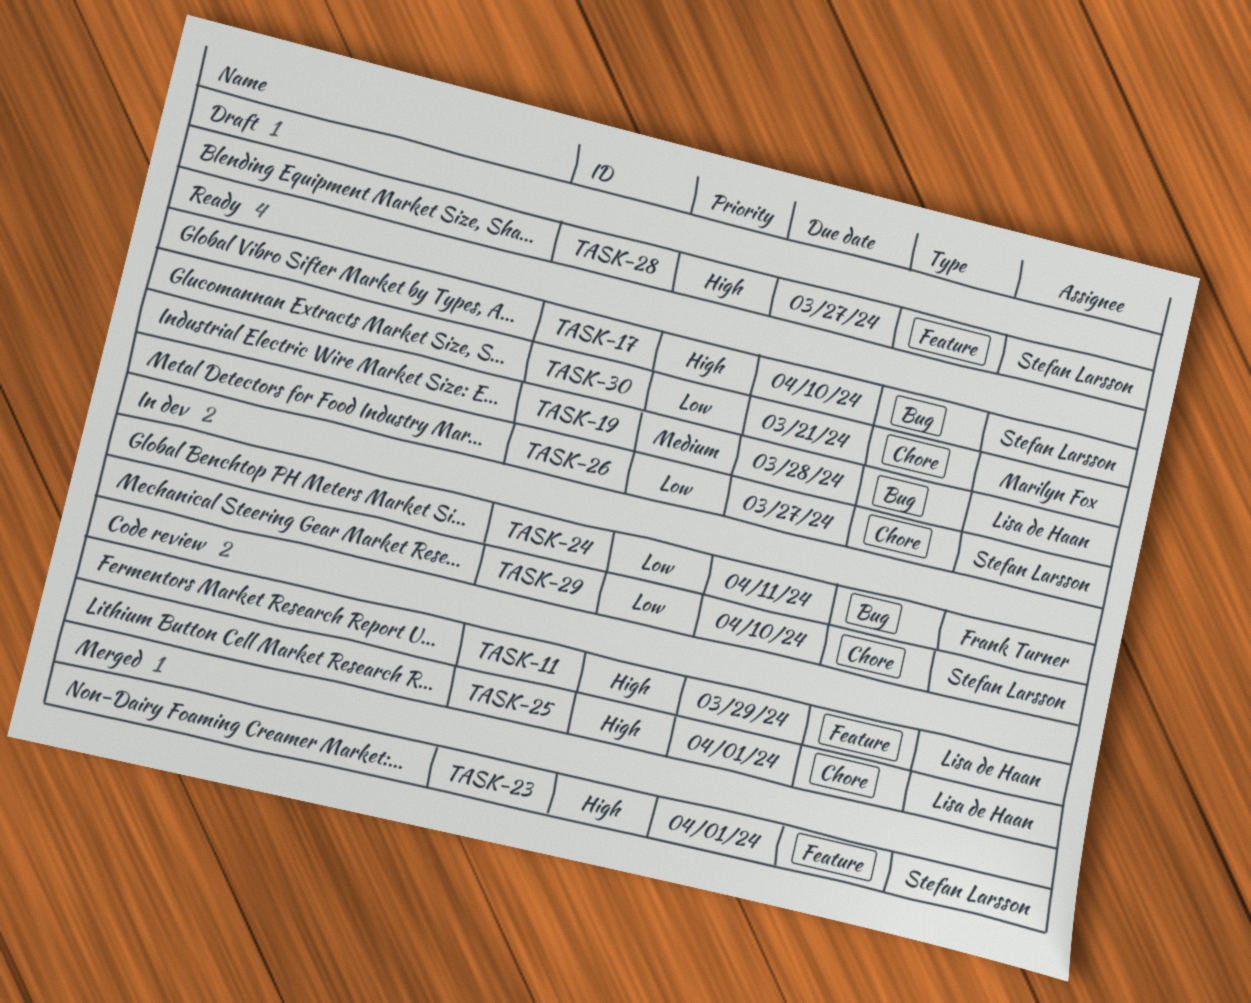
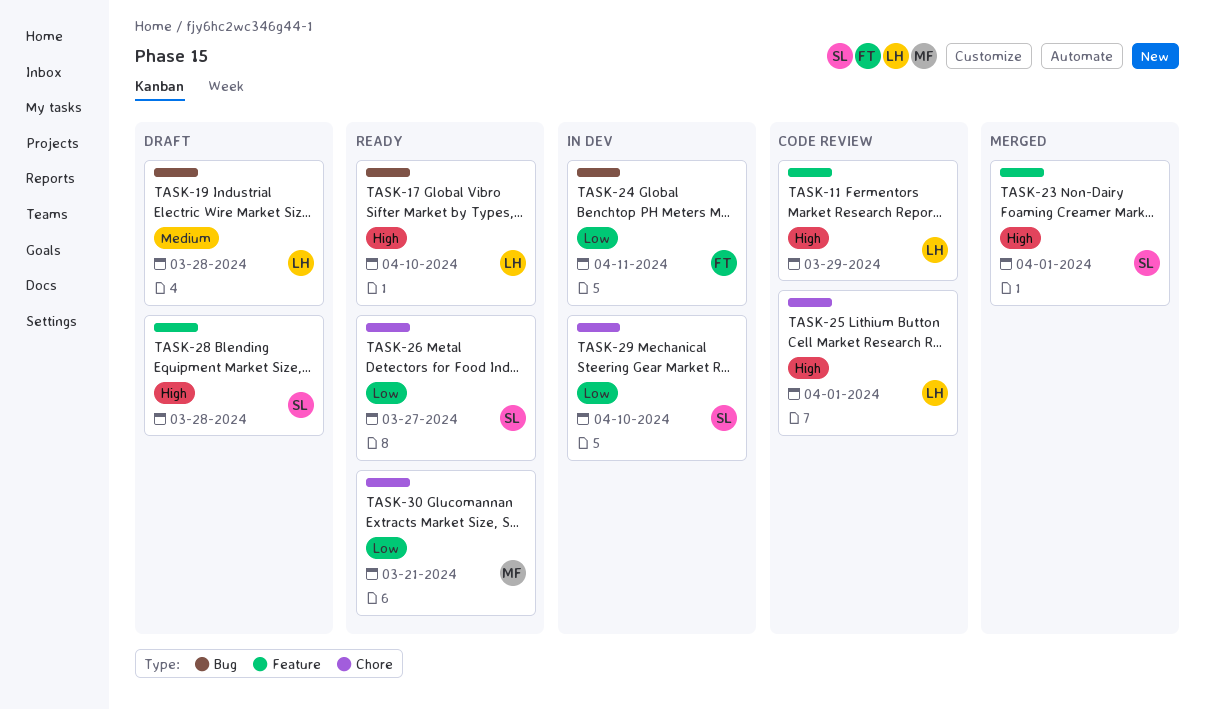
TASK-17, owner: Stefan Larsson -> Lisa de Haan
TASK-19, status: Ready -> Draft
TASK-28, due: Mar 27 -> Mar 28

